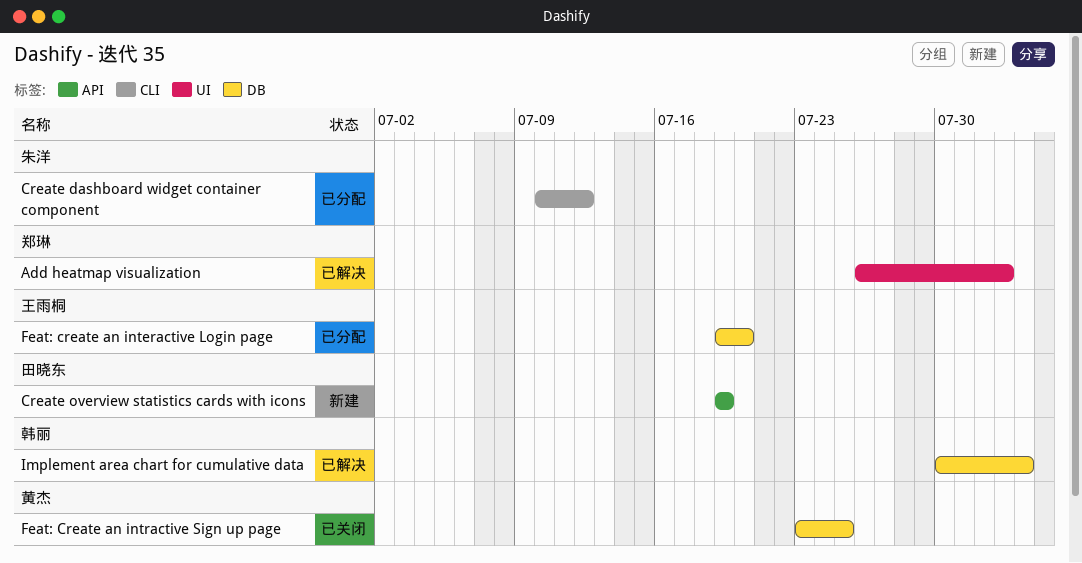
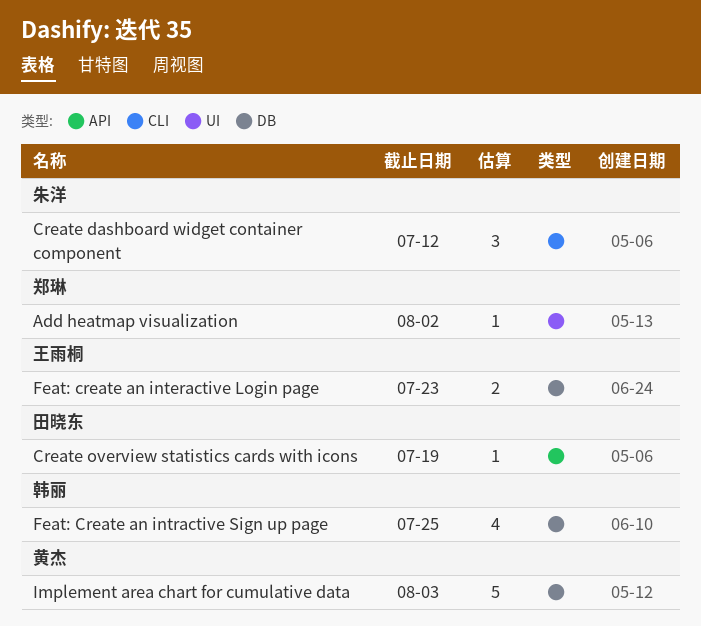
Feat: create an interactive Login page, due: Jul 20 -> Jul 23
Feat: Create an intractive Sign up page, owner: 黄杰 -> 韩丽
Implement area chart for cumulative data, owner: 韩丽 -> 黄杰

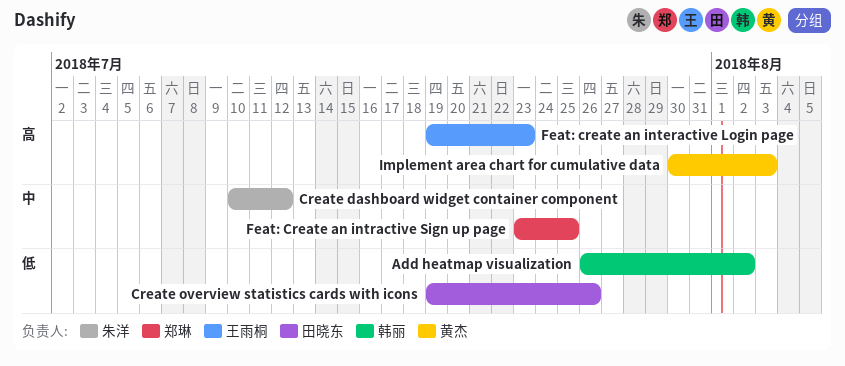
Add heatmap visualization, owner: 郑琳 -> 韩丽
Create overview statistics cards with icons, due: Jul 19 -> Jul 26
Feat: Create an intractive Sign up page, owner: 韩丽 -> 郑琳

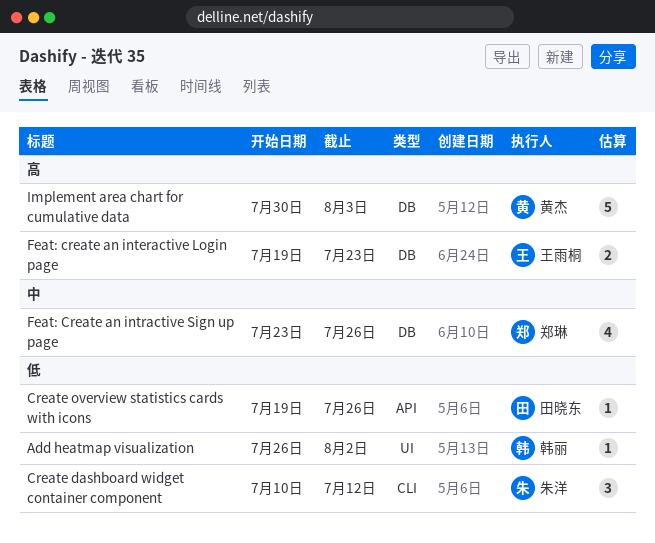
Create dashboard widget container component, priority: 中 -> 低
Feat: Create an intractive Sign up page, due: Jul 25 -> Jul 26

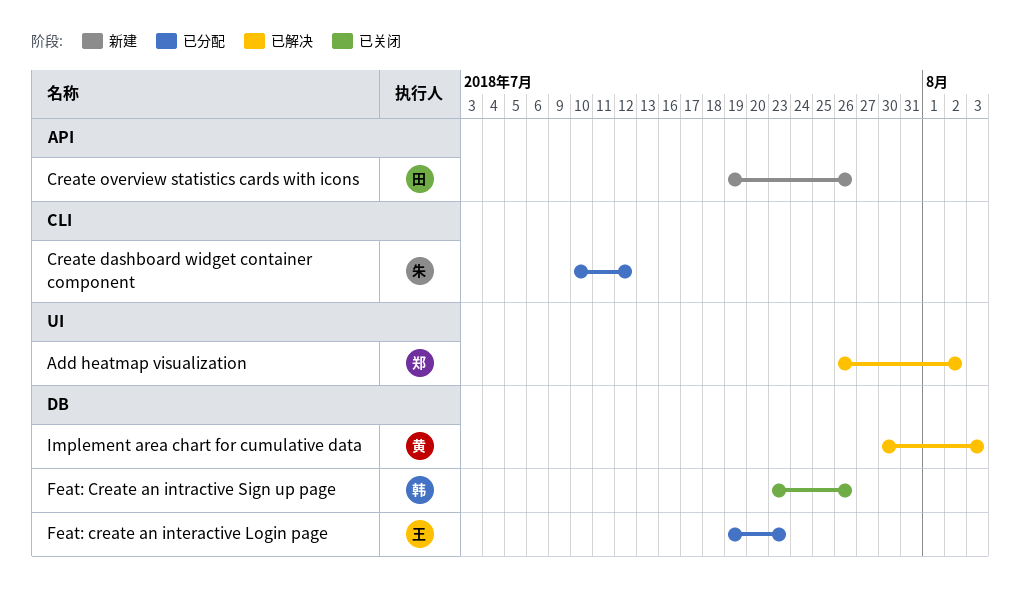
Add heatmap visualization, owner: 韩丽 -> 郑琳
Feat: Create an intractive Sign up page, owner: 郑琳 -> 韩丽

